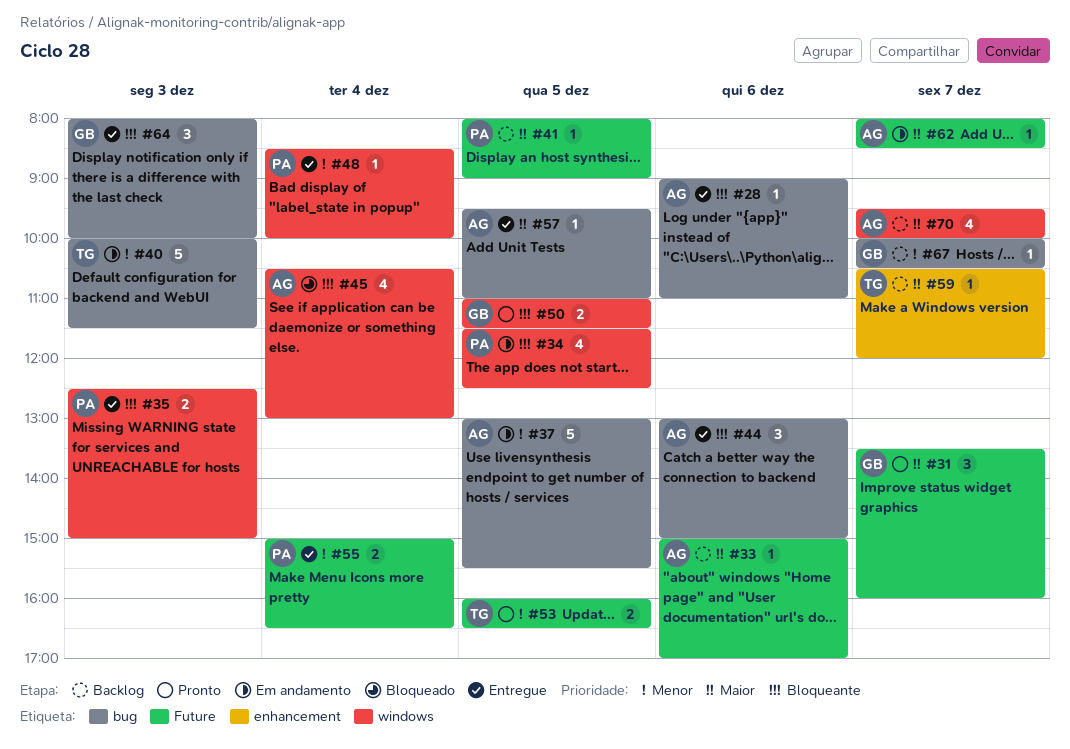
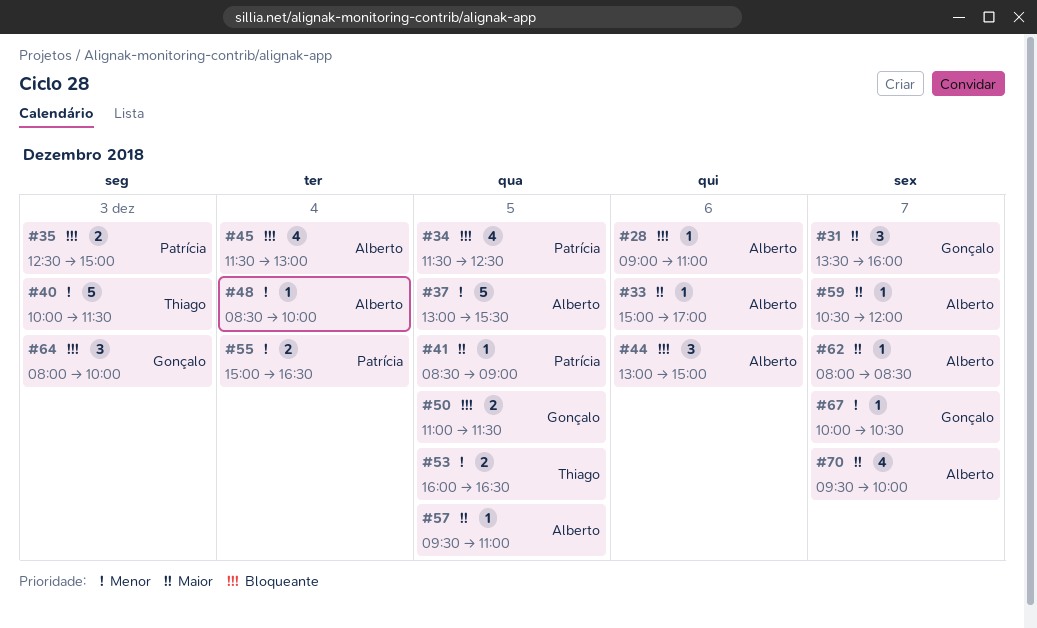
#41, begins: 08:00 -> 08:30
#45, begins: 10:30 -> 11:30
#48, owner: Patrícia -> Alberto
#59, owner: Thiago -> Alberto

